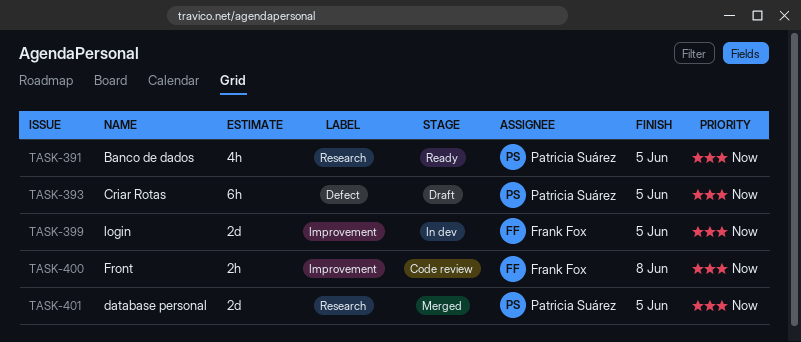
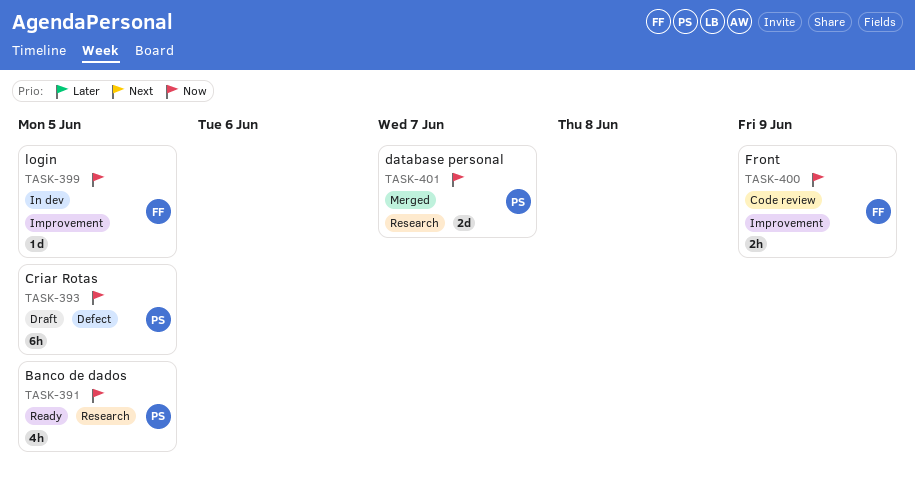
TASK-399, estimate: 2d -> 1d
TASK-400, due: Jun 8 -> Jun 9
TASK-401, due: Jun 5 -> Jun 7

